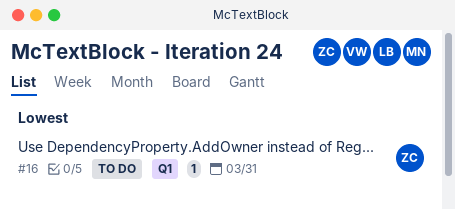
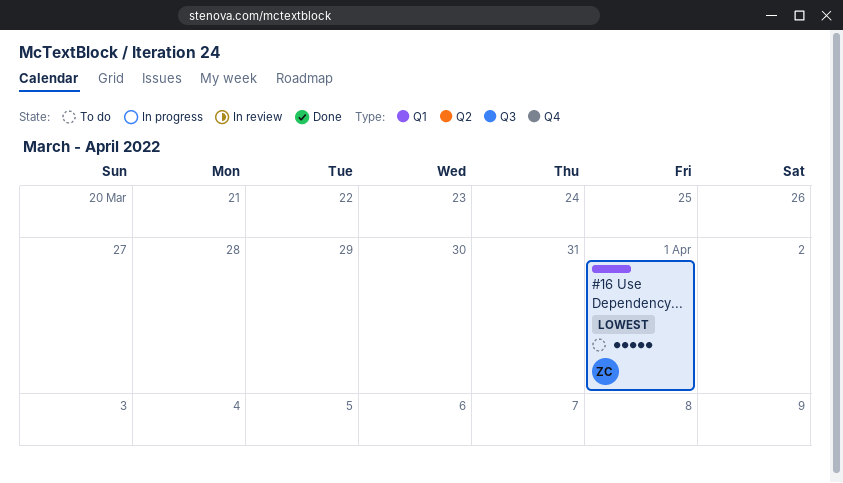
#16, estimate: 1 -> 5
#16, due: Mar 31 -> Apr 1

